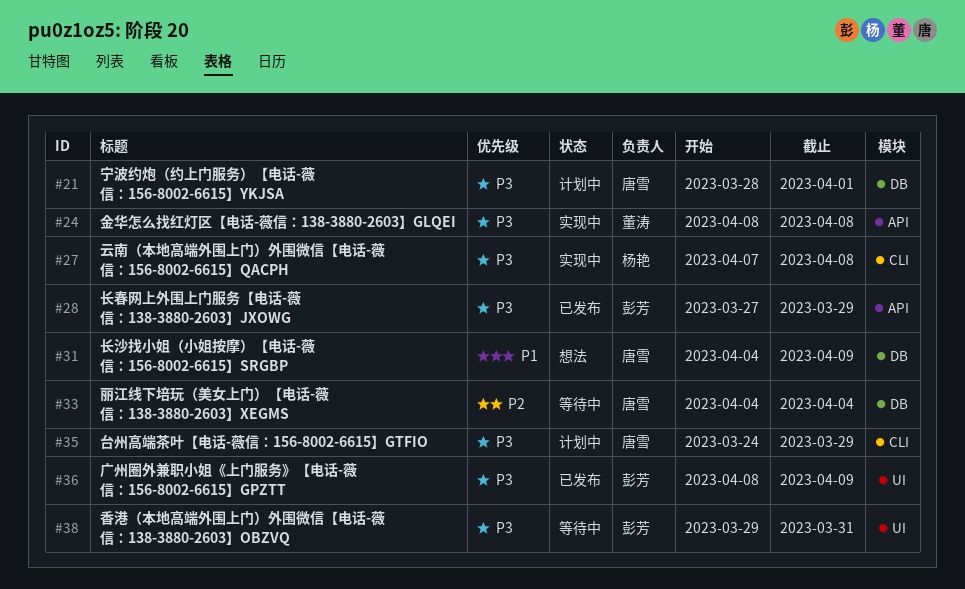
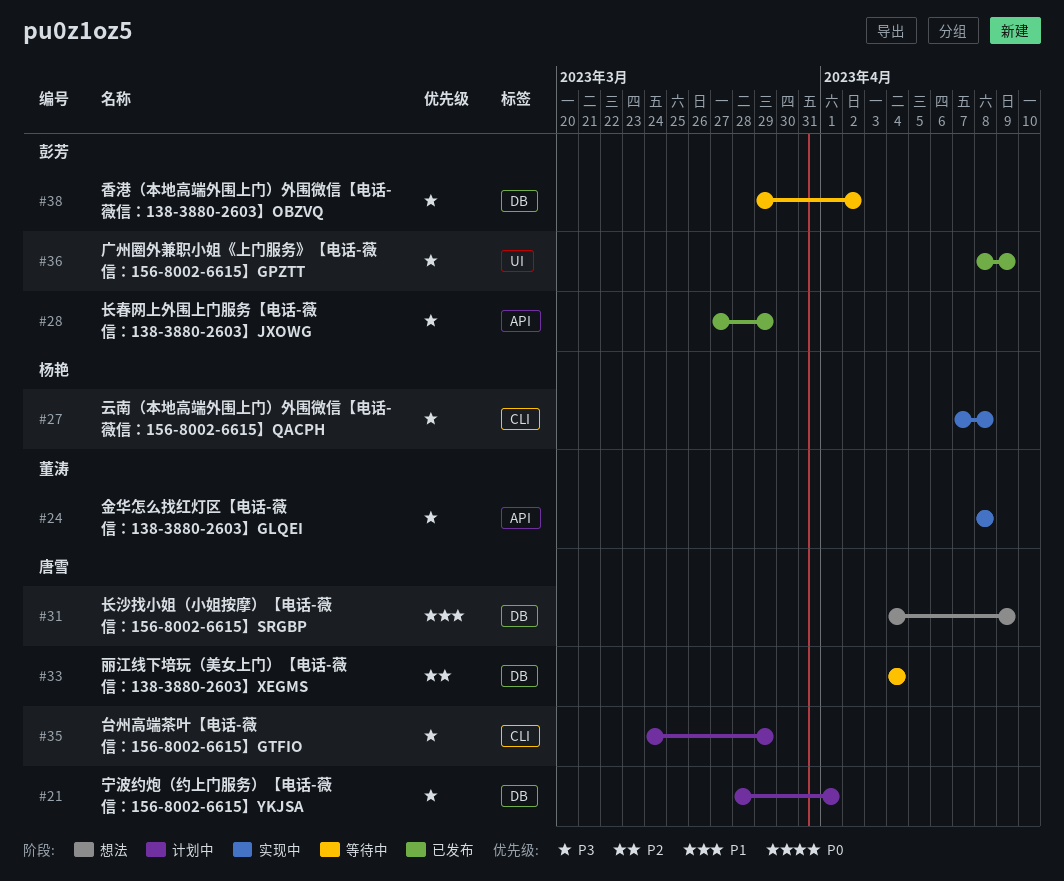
#38, label: UI -> DB
#38, due: Mar 31 -> Apr 2

